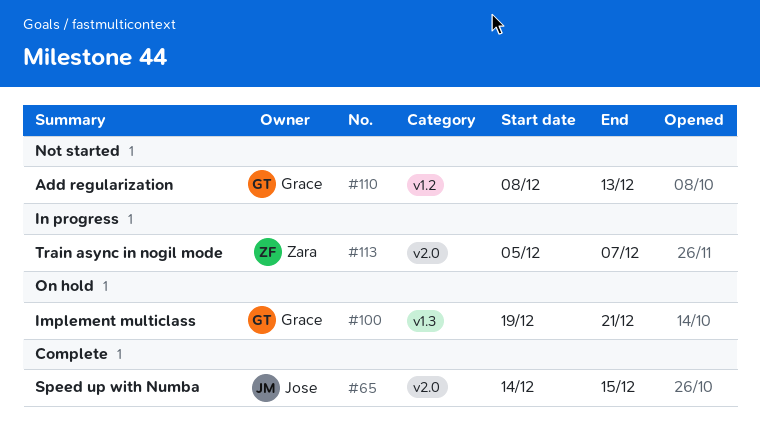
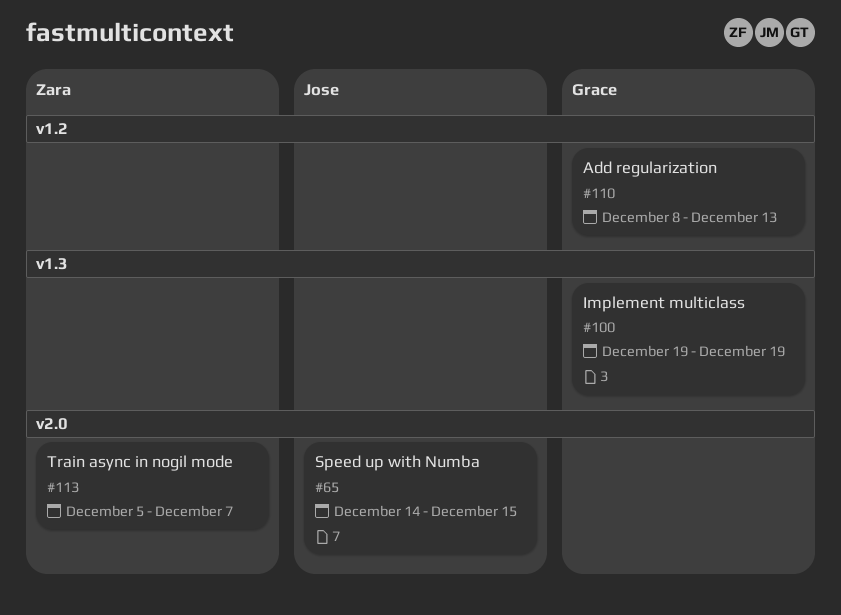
#100, due: Dec 21 -> Dec 19

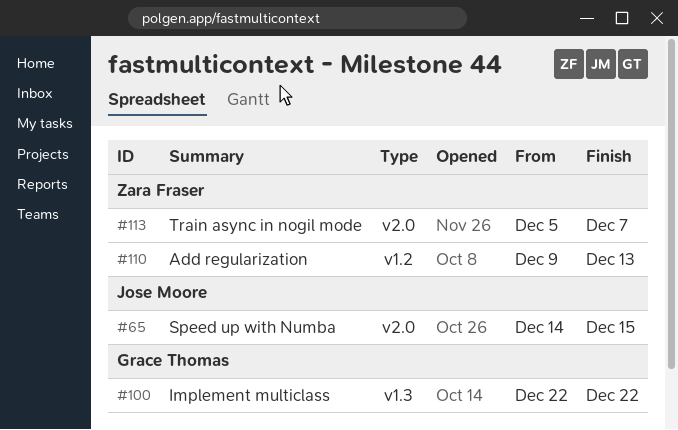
#100, start: Dec 19 -> Dec 22
#100, due: Dec 19 -> Dec 22
#110, owner: Grace Thomas -> Zara Fraser
#110, start: Dec 8 -> Dec 9

